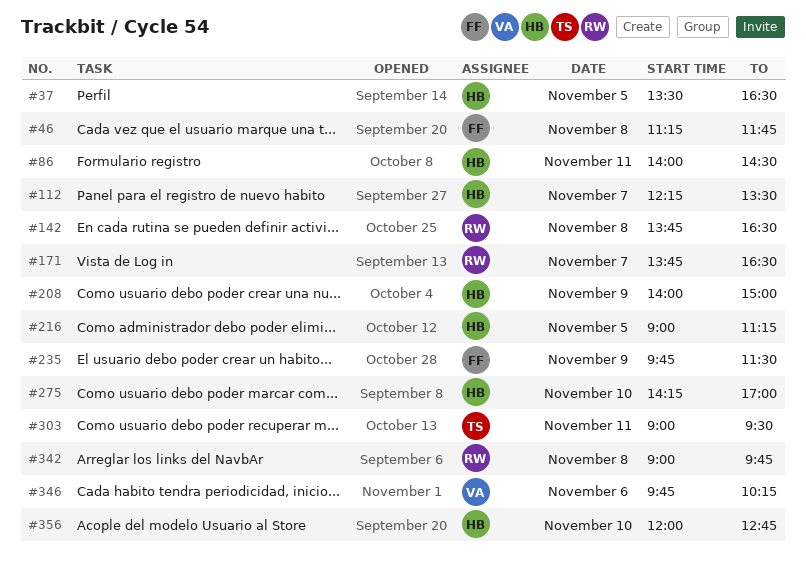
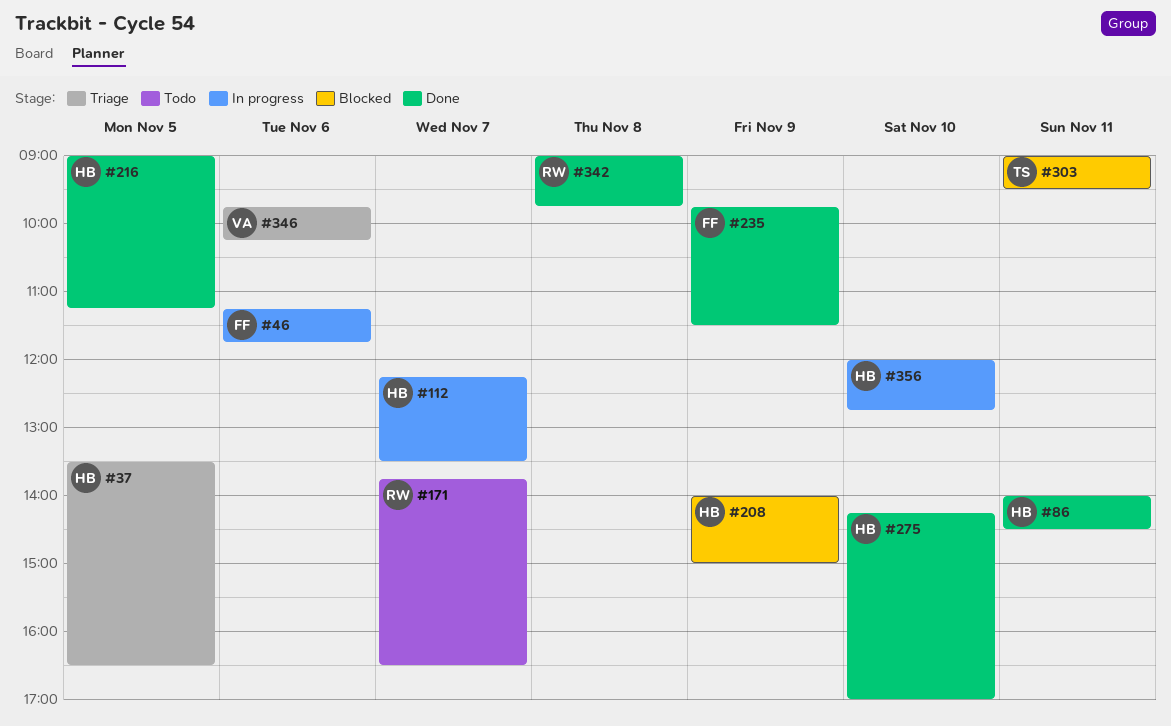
#46, day: Nov 8 -> Nov 6
#142: present -> none

